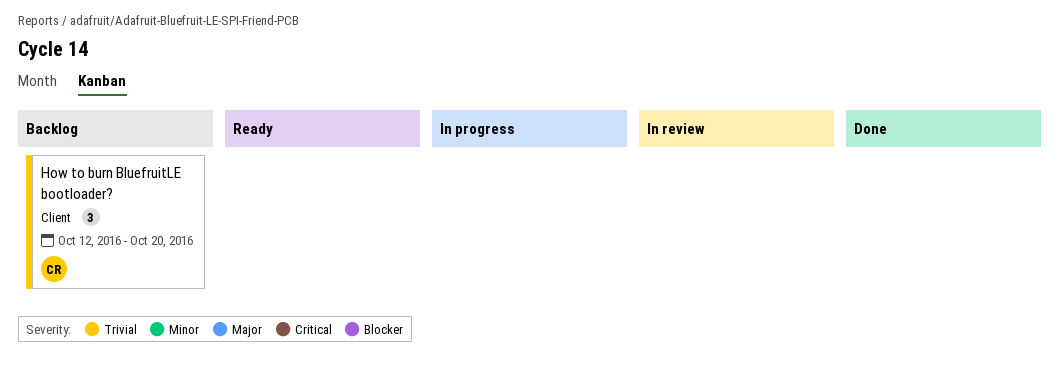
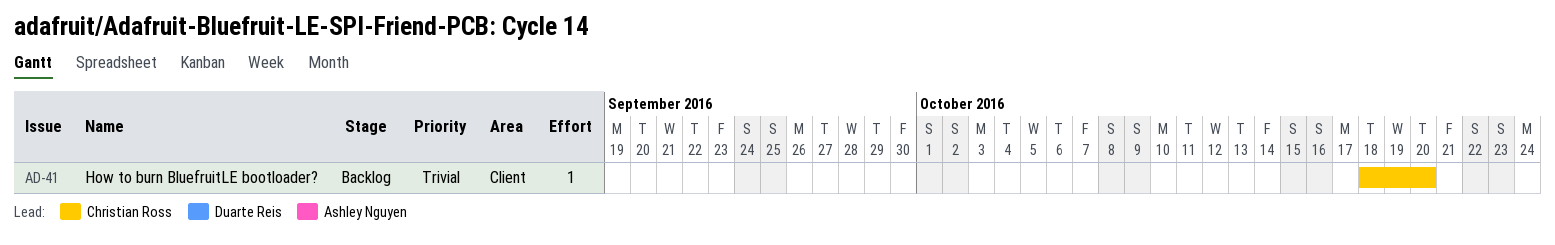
How to burn BluefruitLE bootloader?, estimate: 3 -> 1
How to burn BluefruitLE bootloader?, start: Oct 12 -> Oct 18

